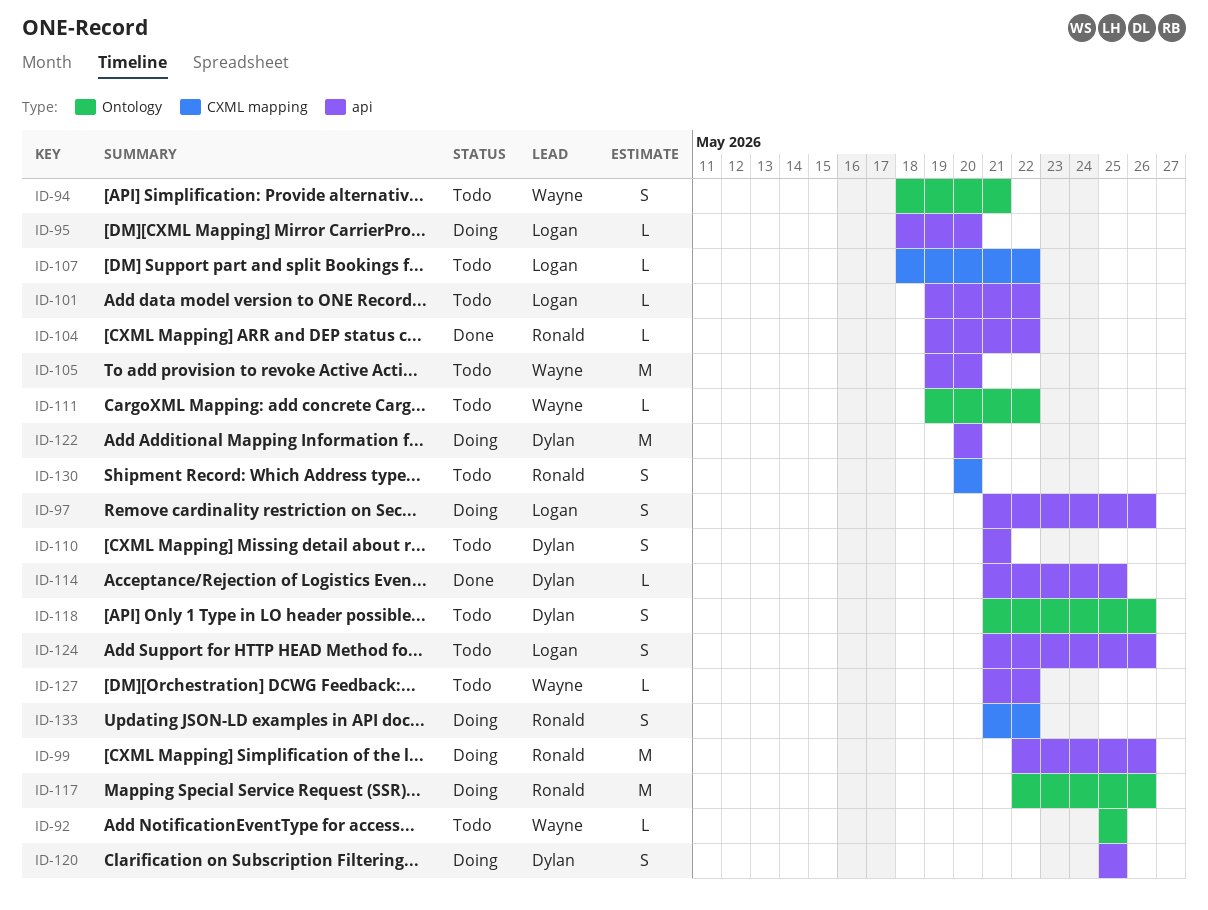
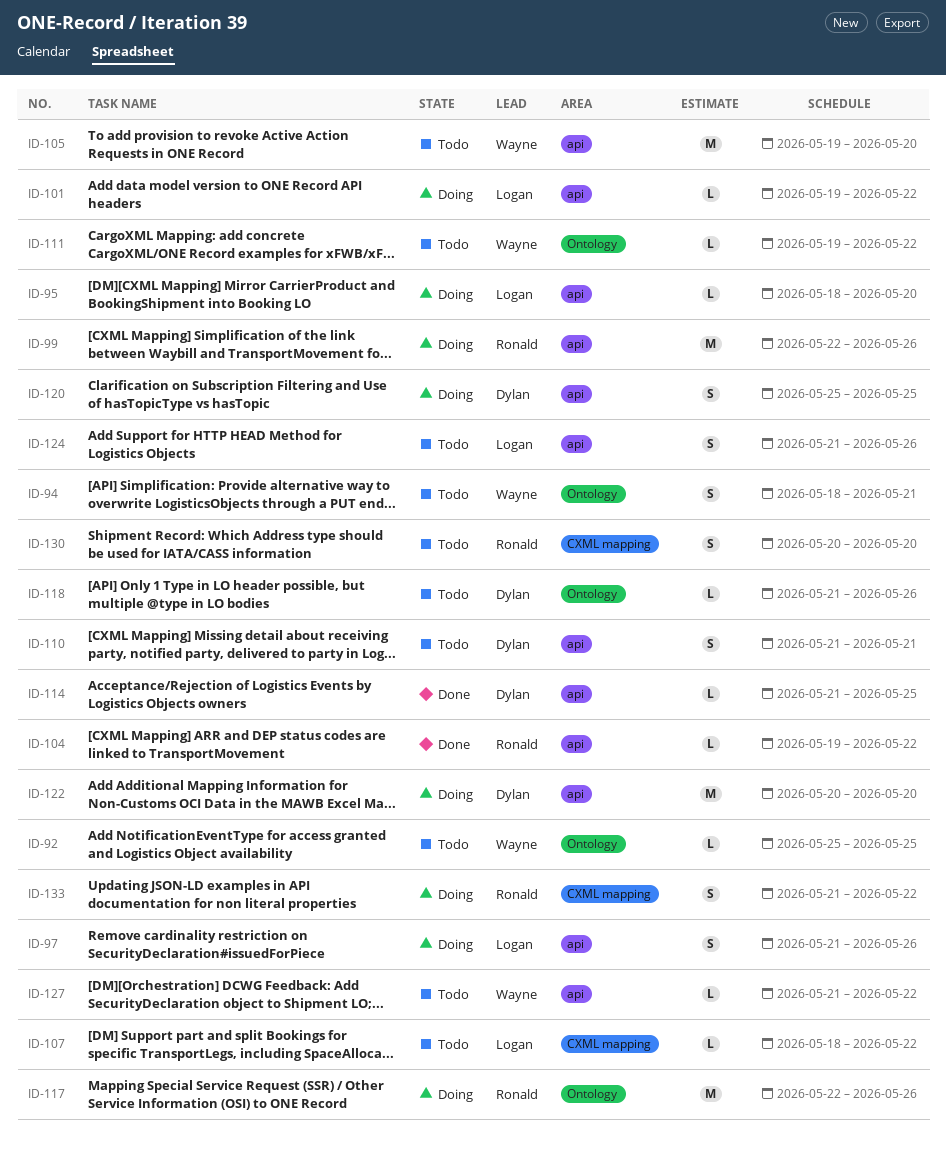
ID-101, status: Todo -> Doing
ID-118, estimate: S -> L

